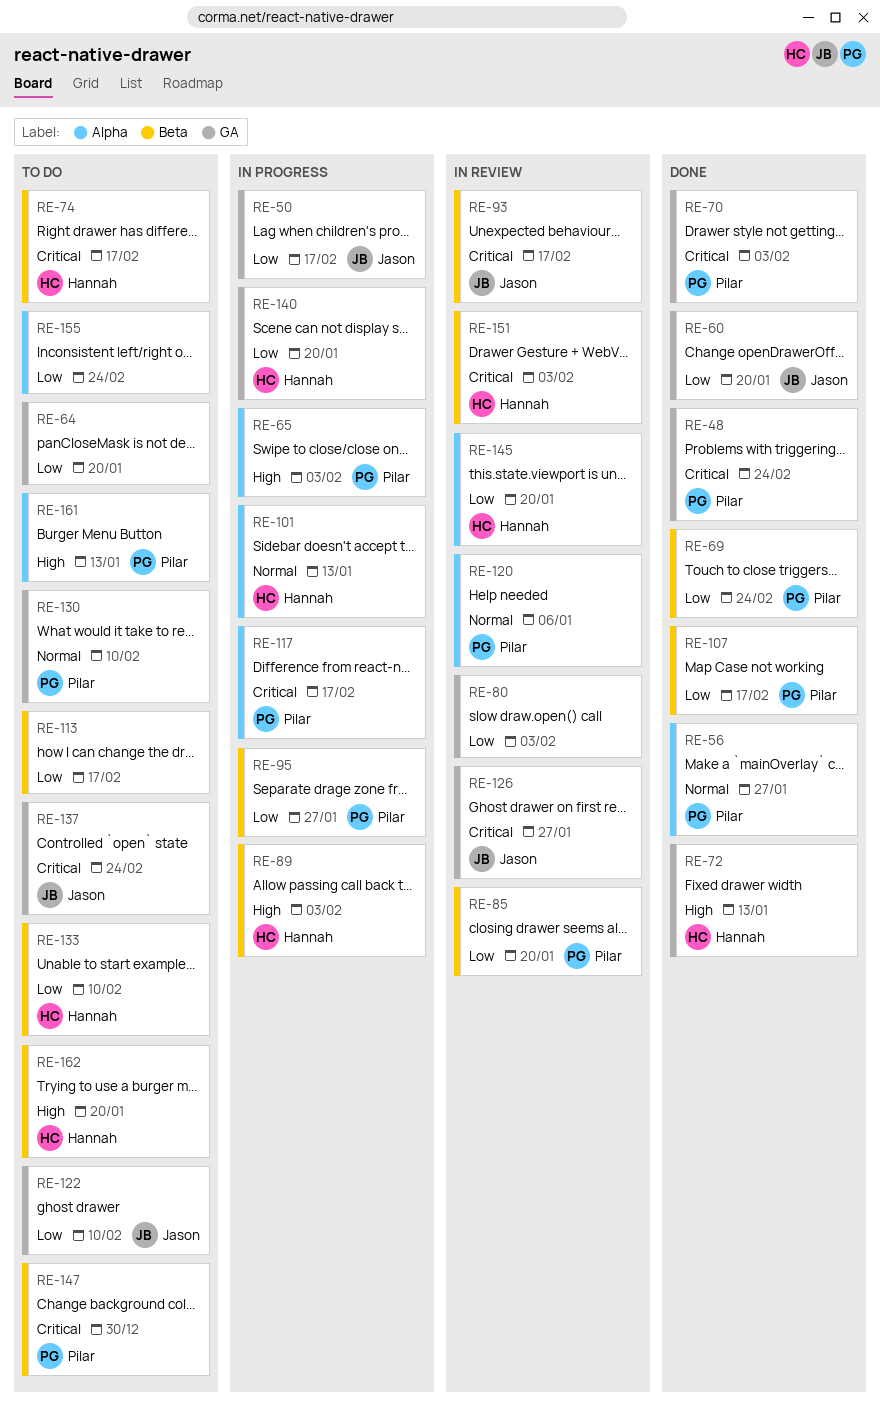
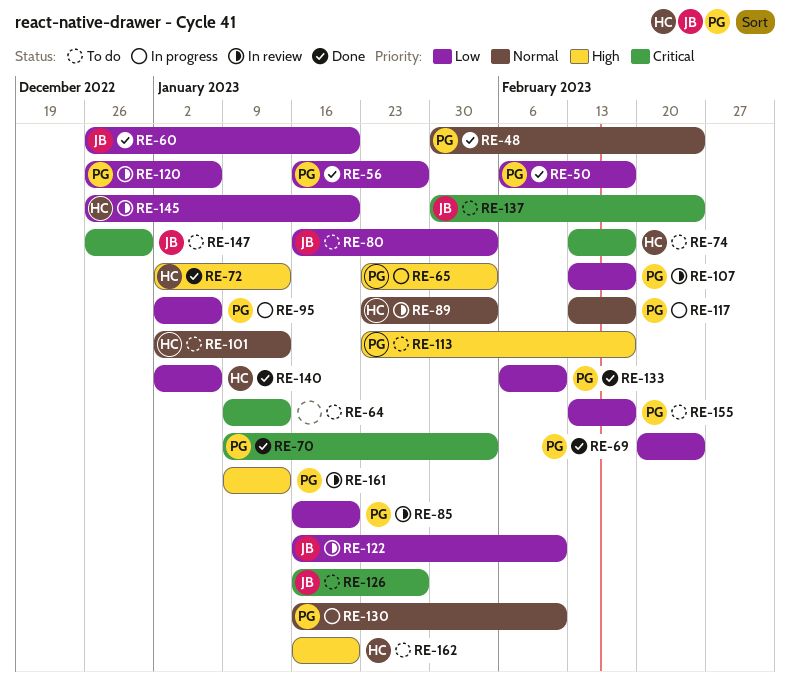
RE-48, priority: Critical -> Normal
RE-50, status: In progress -> Done
RE-50, owner: Jason -> Pilar
RE-56, priority: Normal -> Low
RE-64, priority: Low -> Critical
RE-64, due: Jan 20 -> Jan 13
RE-80, status: In review -> To do
RE-80, owner: none -> Jason
RE-89, status: In progress -> In review
RE-89, priority: High -> Normal
RE-93: present -> none
RE-95, due: Jan 27 -> Jan 6
RE-101, status: In progress -> To do
RE-107, status: Done -> In review
RE-113, owner: none -> Pilar
RE-113, priority: Low -> High
RE-117, priority: Critical -> Normal
RE-120, priority: Normal -> Low
RE-122, status: To do -> In review
RE-126, status: In review -> To do
RE-130, status: To do -> In progress
RE-133, status: To do -> Done
RE-133, owner: Hannah -> Pilar
RE-140, status: In progress -> Done
RE-140, due: Jan 20 -> Jan 6
RE-147, owner: Pilar -> Jason
RE-151: present -> none
RE-155, owner: none -> Pilar
RE-155, due: Feb 24 -> Feb 17
RE-161, status: To do -> In review

